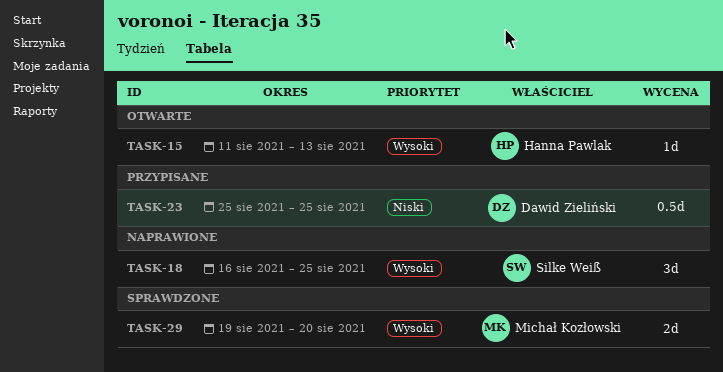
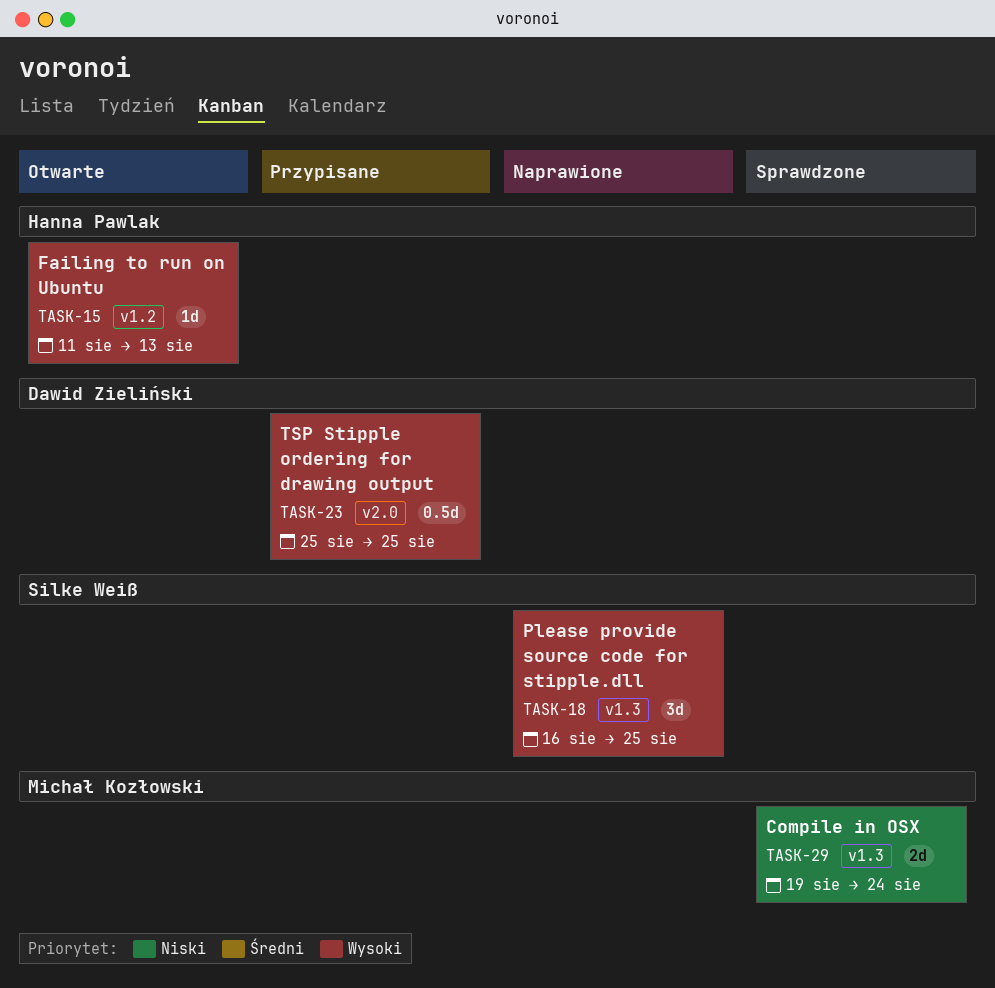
TASK-23, priority: Niski -> Wysoki
TASK-29, priority: Wysoki -> Niski
TASK-29, due: Aug 20 -> Aug 24

